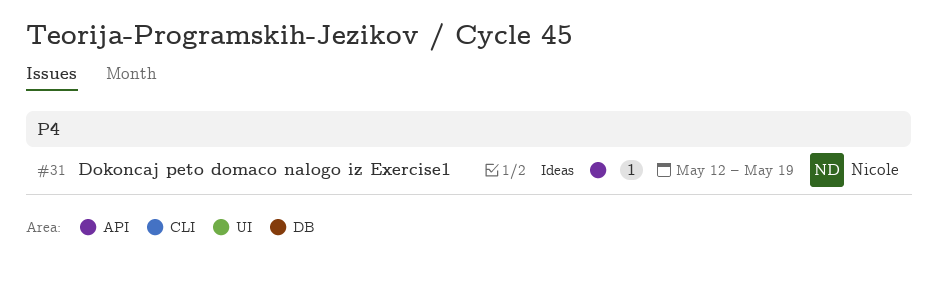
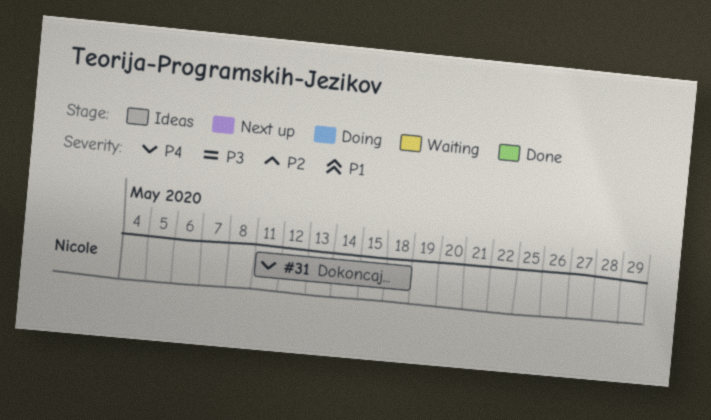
#31, start: May 12 -> May 11
#31, due: May 19 -> May 18

